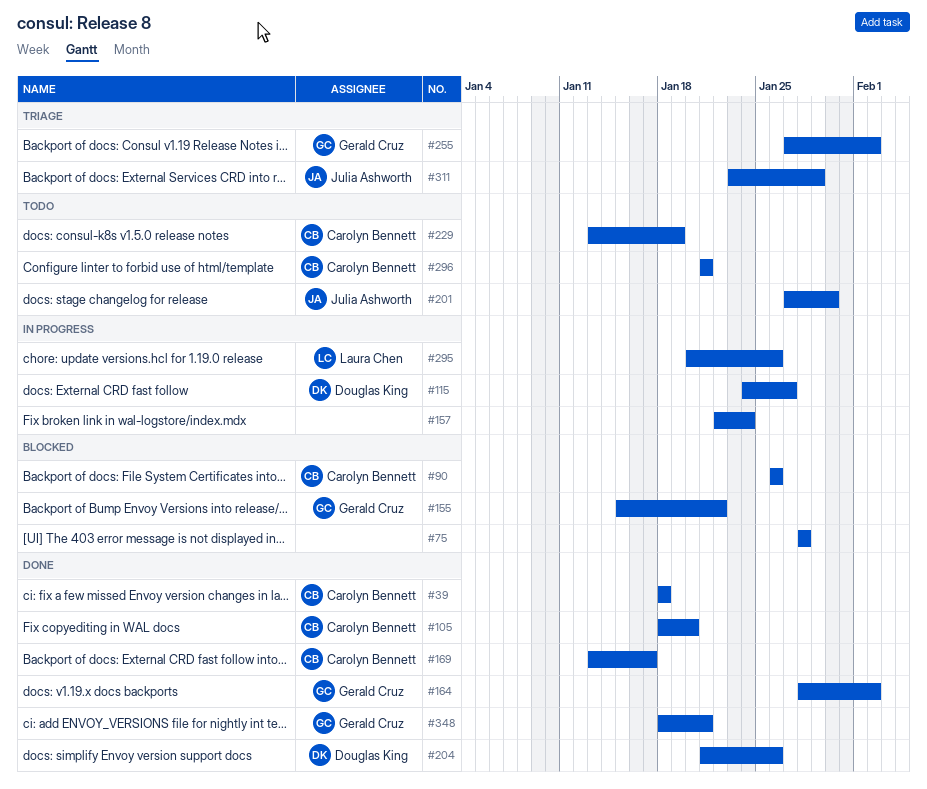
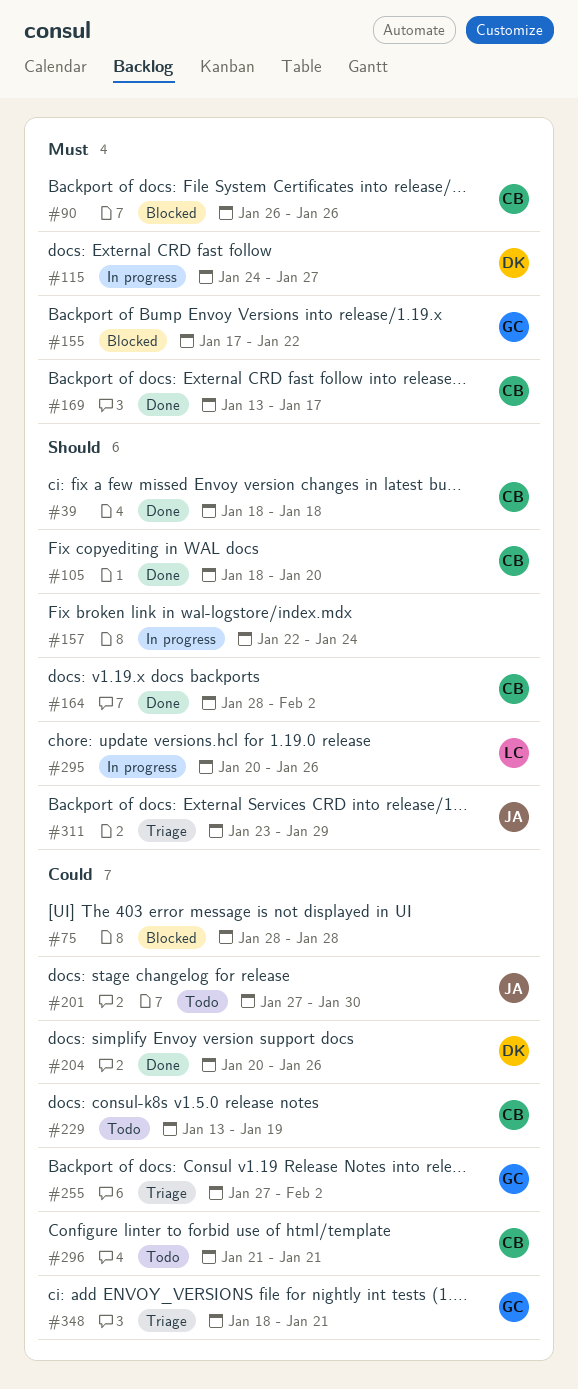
#155, start: Jan 15 -> Jan 17
#164, owner: Gerald Cruz -> Carolyn Bennett
#204, start: Jan 21 -> Jan 20
#348, status: Done -> Triage

